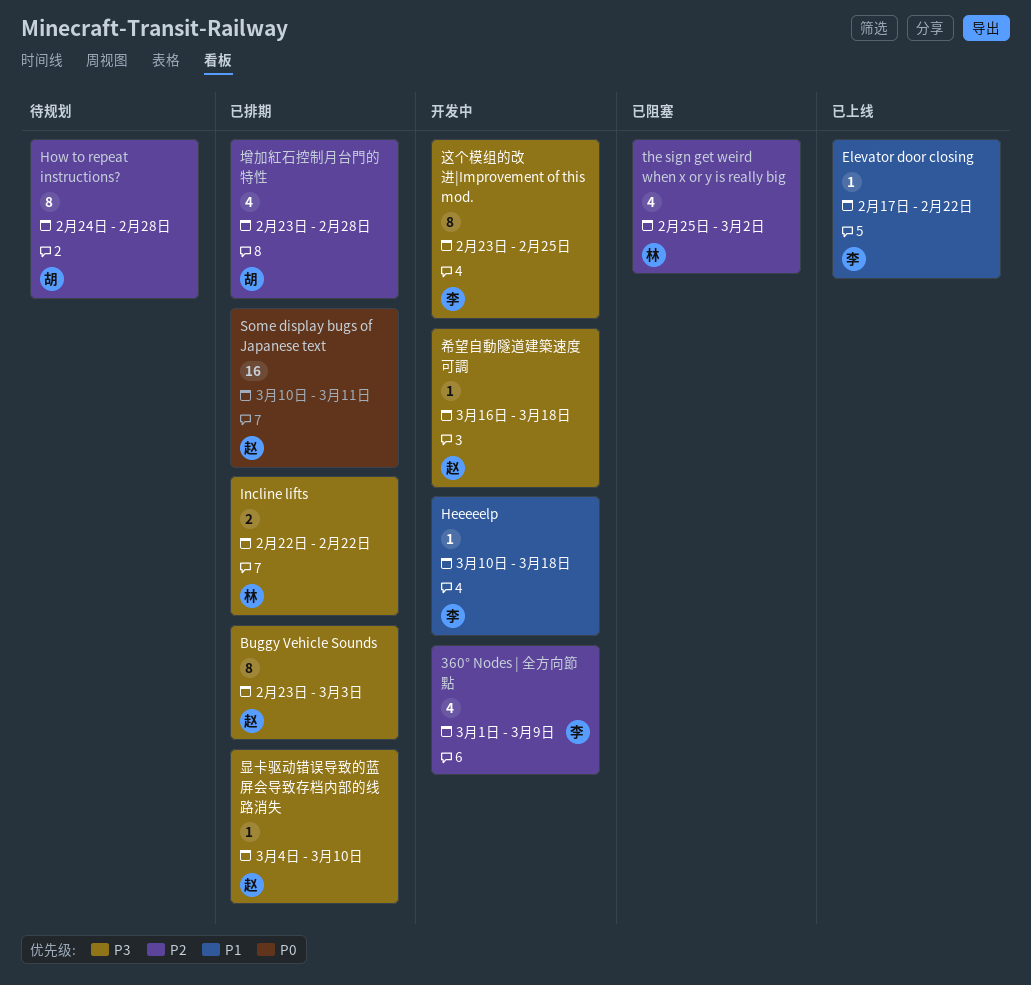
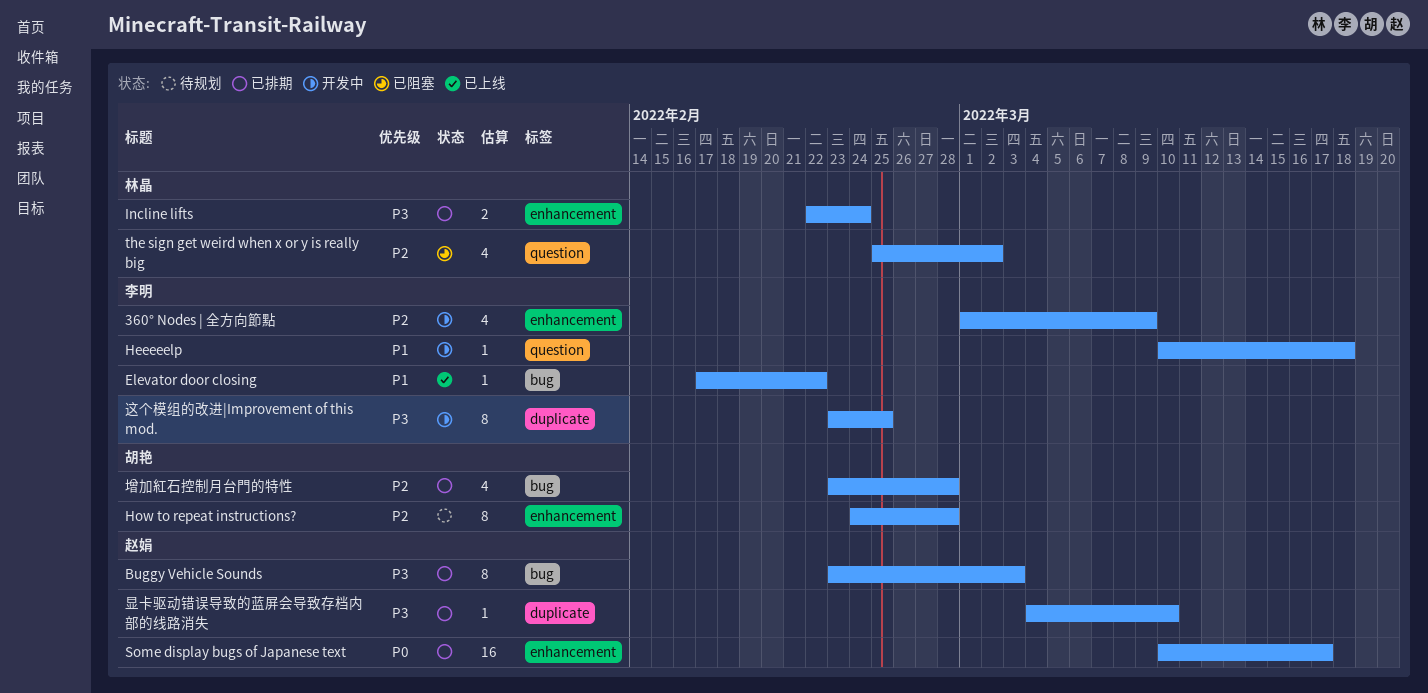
Incline lifts, due: Feb 22 -> Feb 24
Some display bugs of Japanese text, due: Mar 11 -> Mar 17
希望自動隧道建築速度可調: present -> none

